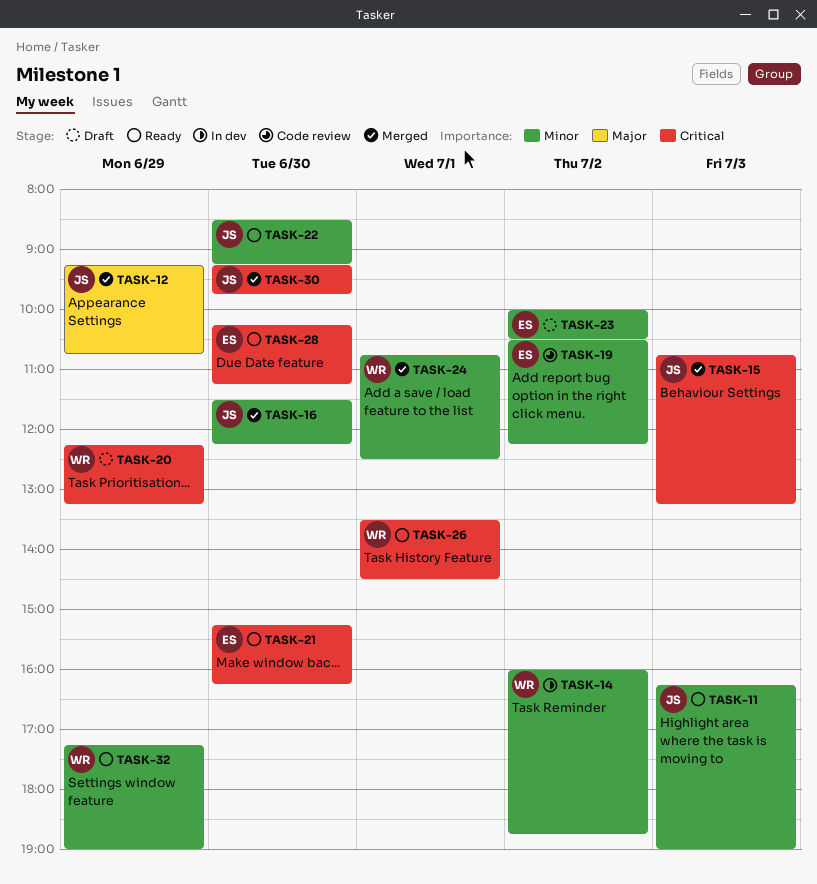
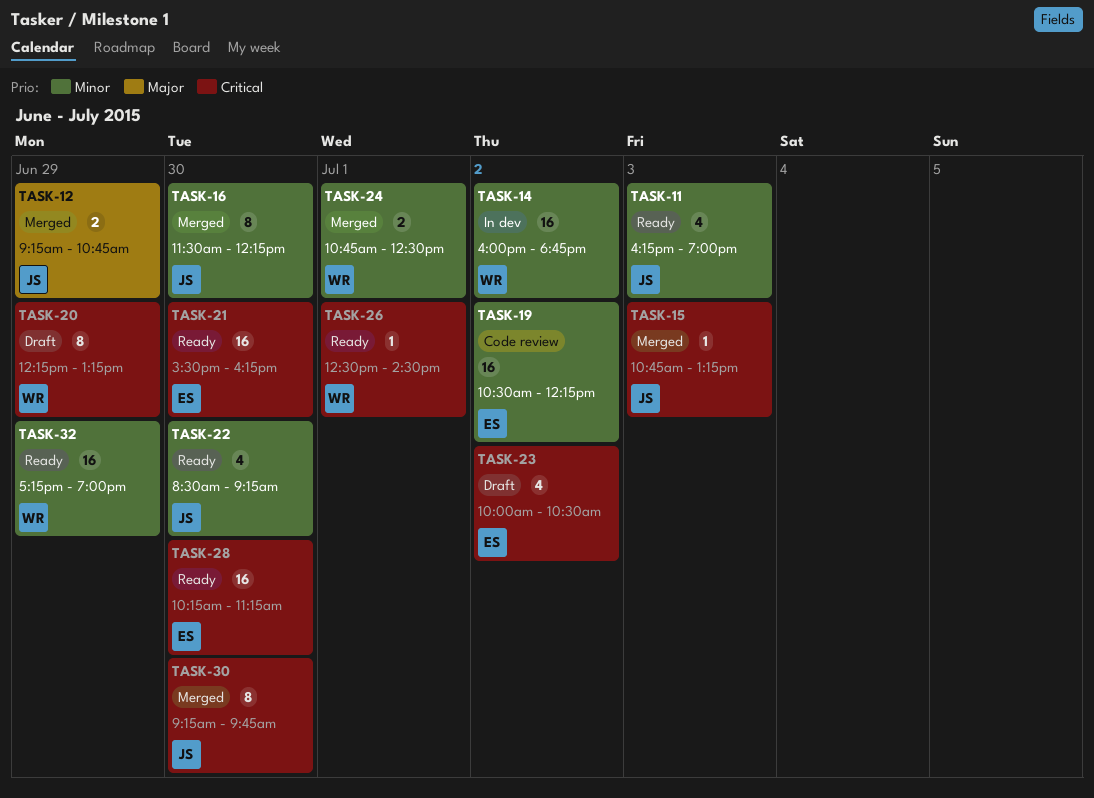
TASK-21, begins: 15:15 -> 15:30
TASK-23, priority: Minor -> Critical
TASK-26, begins: 13:30 -> 12:30

